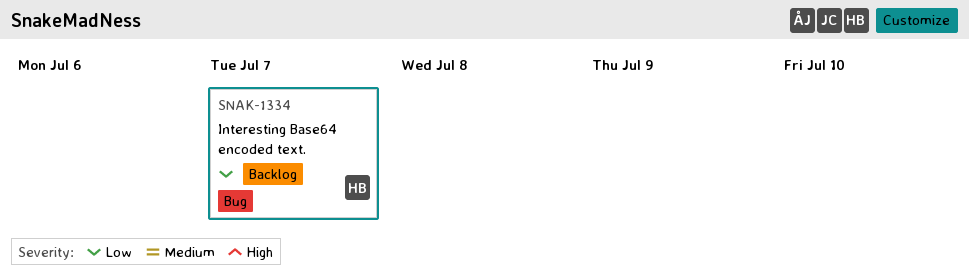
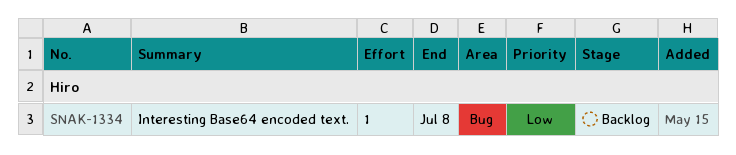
SNAK-1334, due: Jul 7 -> Jul 8

